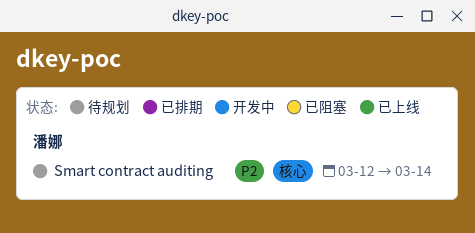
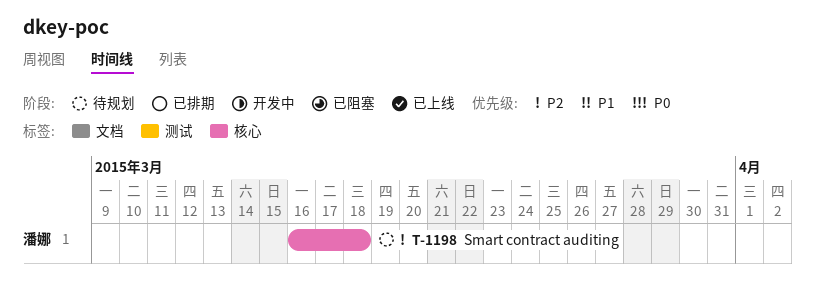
Smart contract auditing, start: Mar 12 -> Mar 16
Smart contract auditing, due: Mar 14 -> Mar 18

